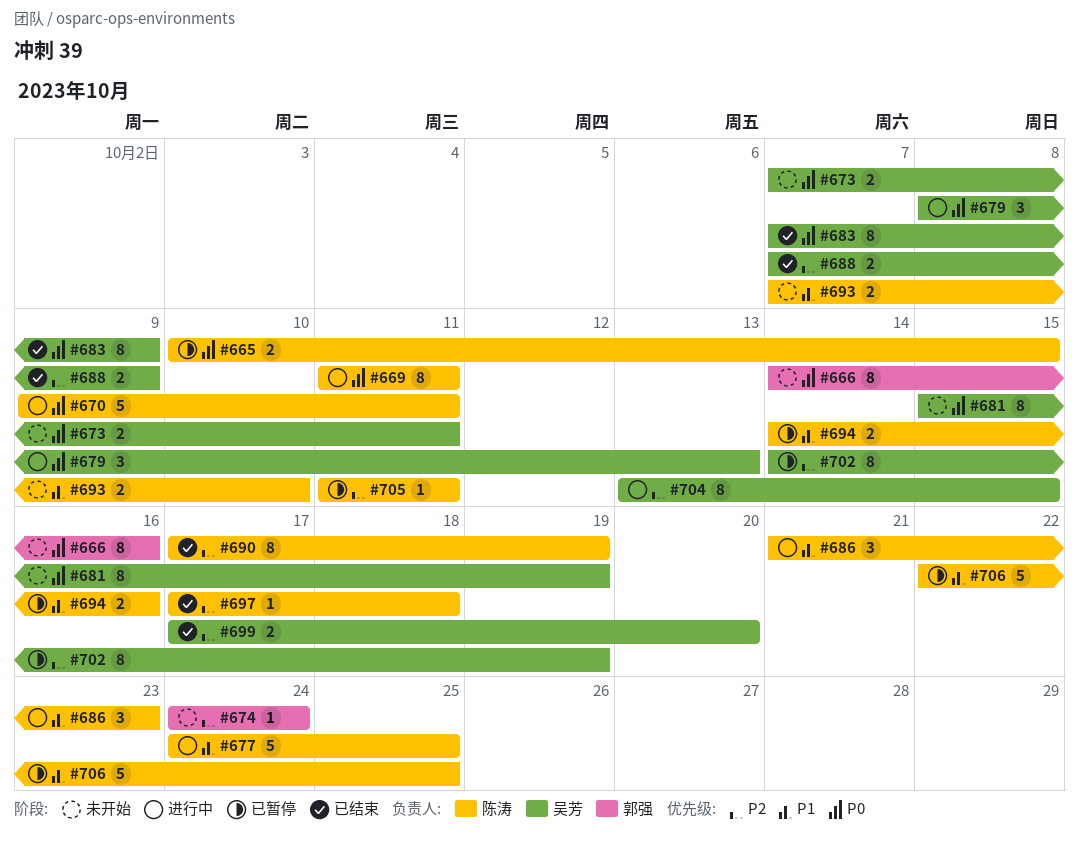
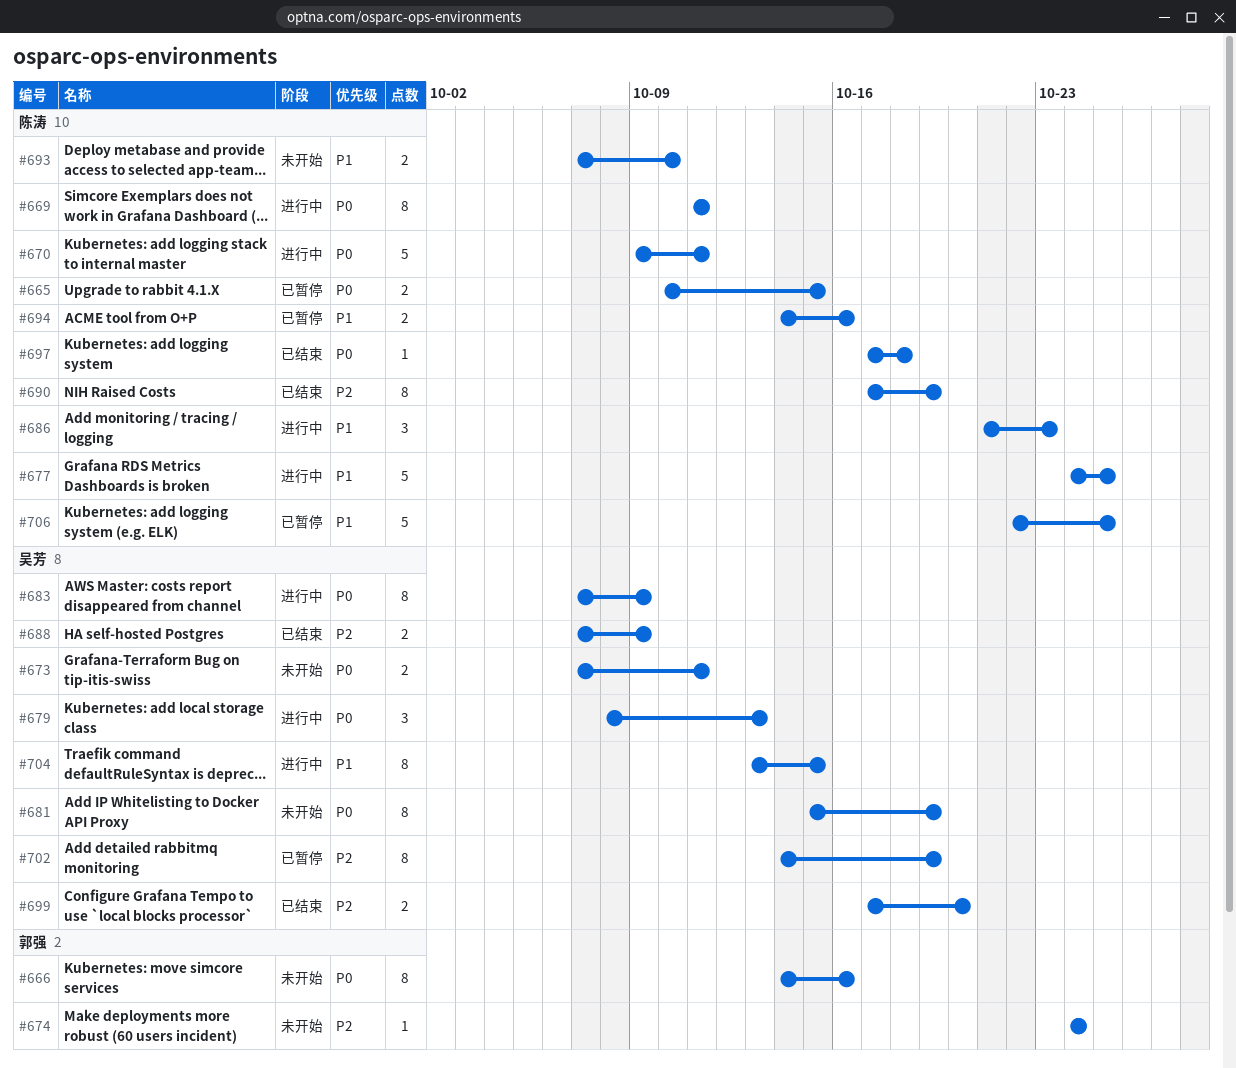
#683, status: 已结束 -> 进行中
#697, priority: P2 -> P0
#704, priority: P2 -> P1
#705: present -> none

